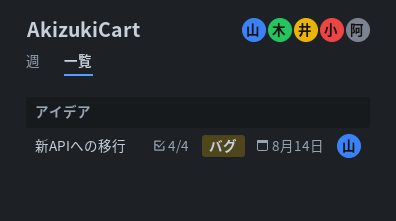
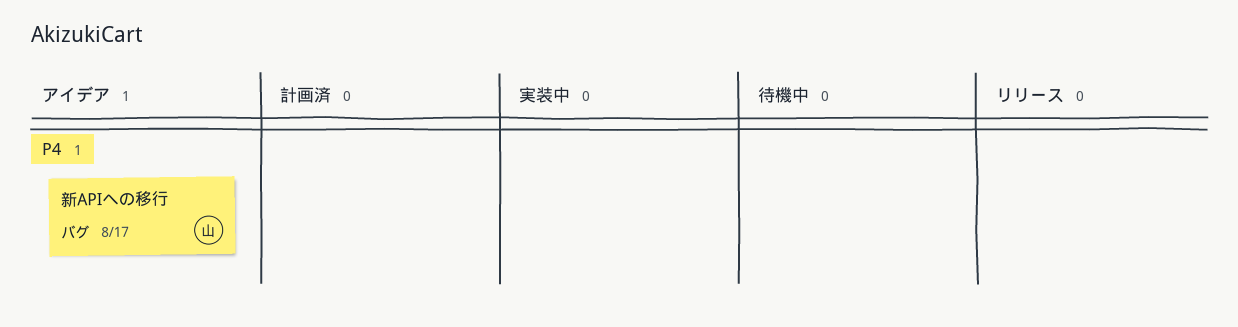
新APIへの移行, due: Aug 14 -> Aug 17

